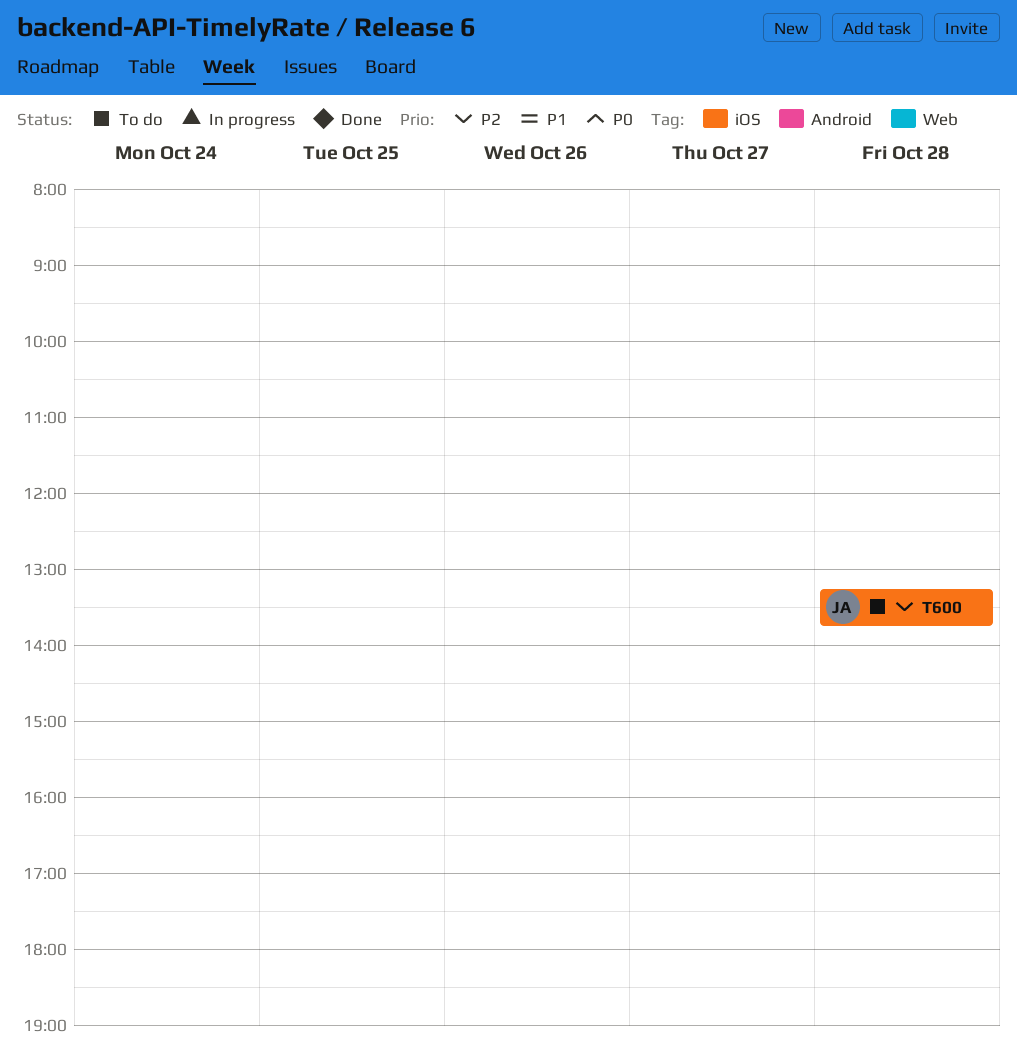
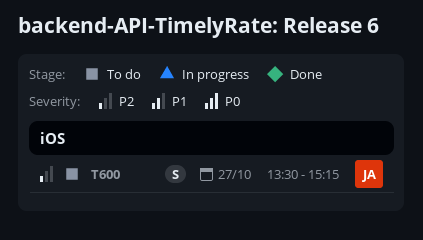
T600, day: Oct 28 -> Oct 27
T600, begins: 13:15 -> 13:30
T600, ends: 13:45 -> 15:15

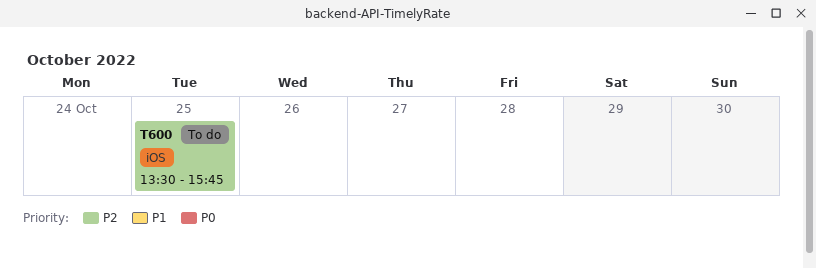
T600, day: Oct 27 -> Oct 25
T600, ends: 15:15 -> 15:45

